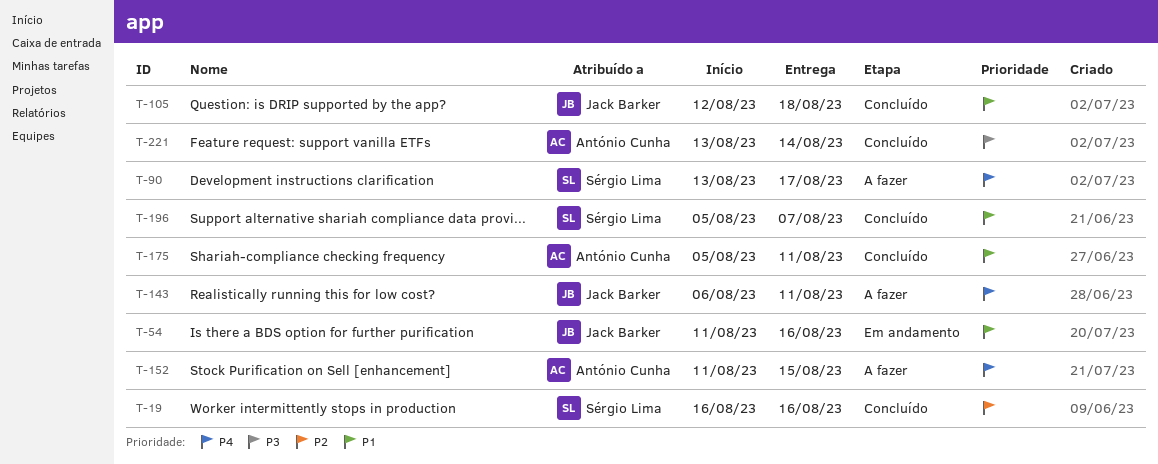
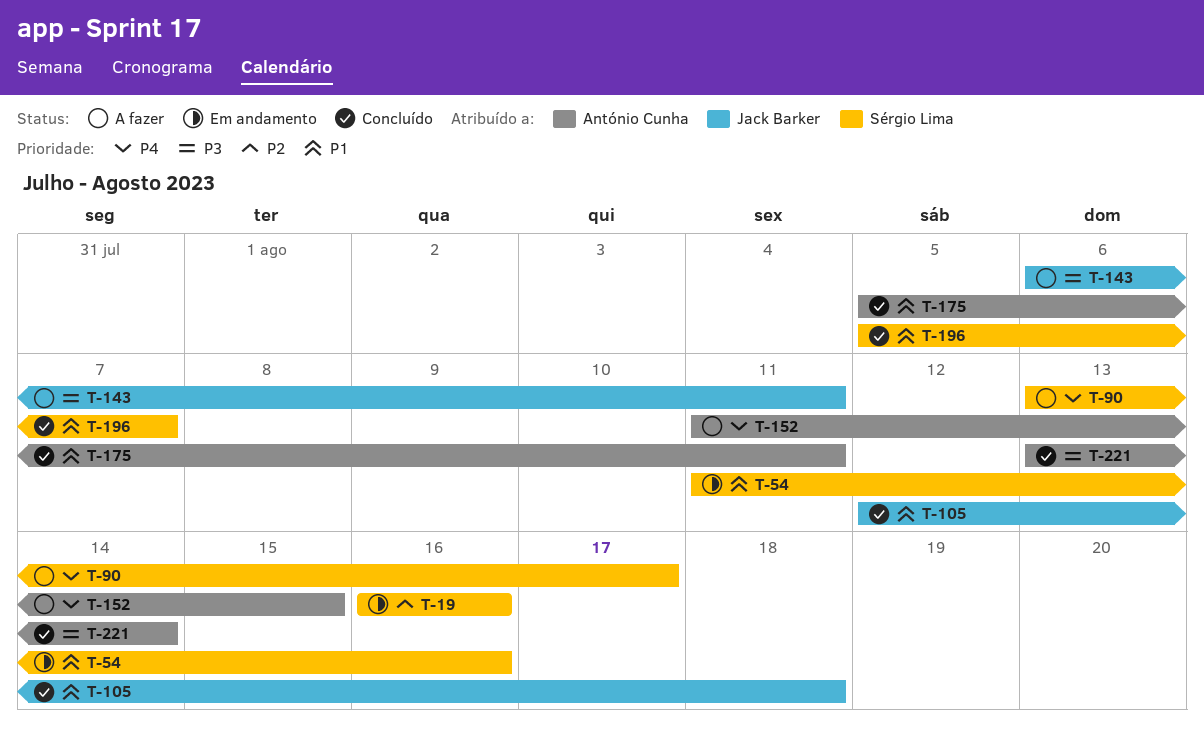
T-19, status: Concluído -> Em andamento
T-54, owner: Jack Barker -> Sérgio Lima
T-143, priority: P4 -> P3

